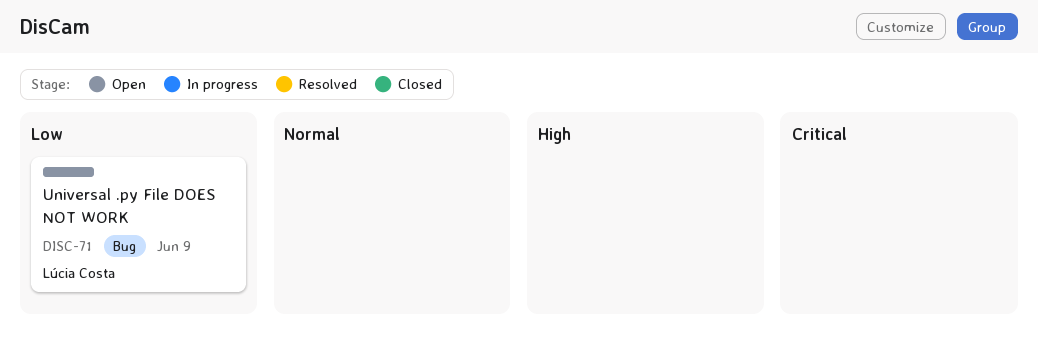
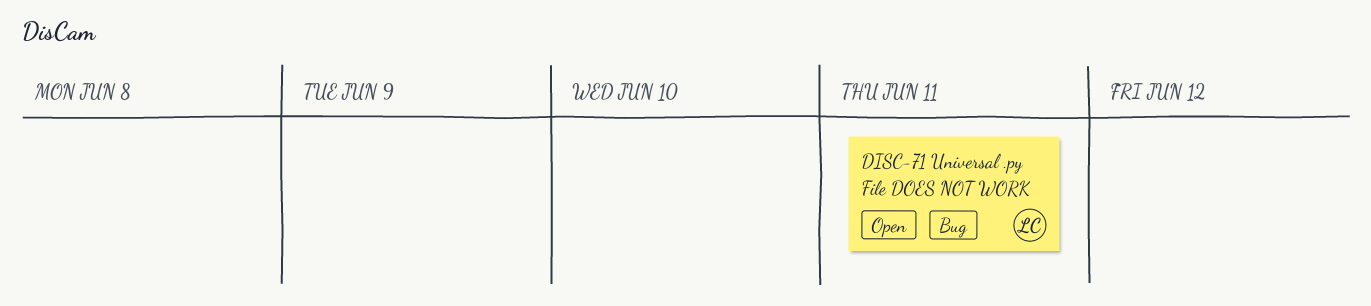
DISC-71, due: Jun 9 -> Jun 11

